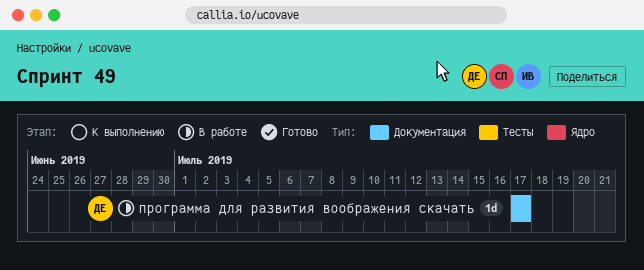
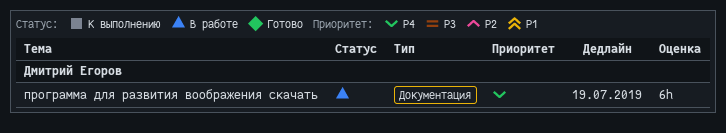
программа для развития воображения скачать, estimate: 1d -> 6h
программа для развития воображения скачать, due: Jul 17 -> Jul 19

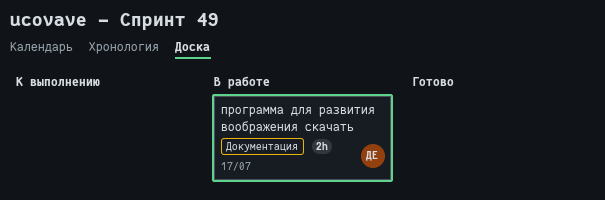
программа для развития воображения скачать, estimate: 6h -> 2h
программа для развития воображения скачать, due: Jul 19 -> Jul 17

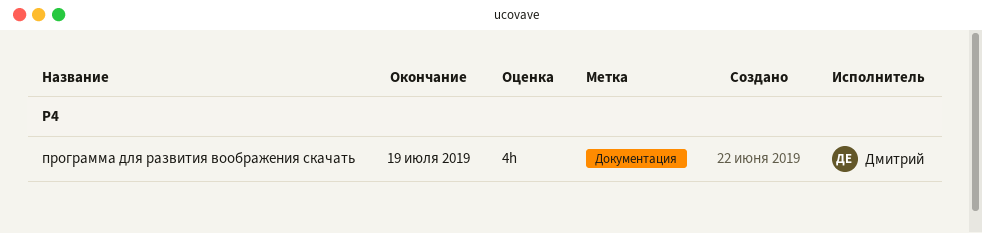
программа для развития воображения скачать, estimate: 2h -> 4h
программа для развития воображения скачать, due: Jul 17 -> Jul 19

